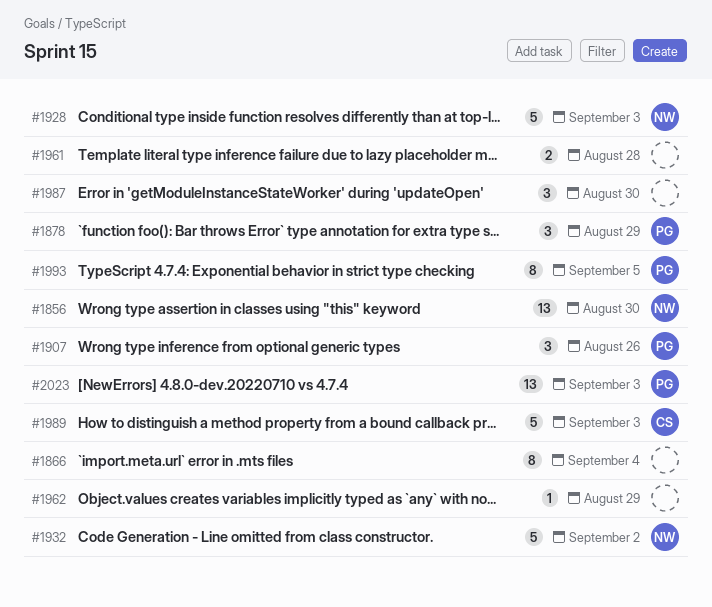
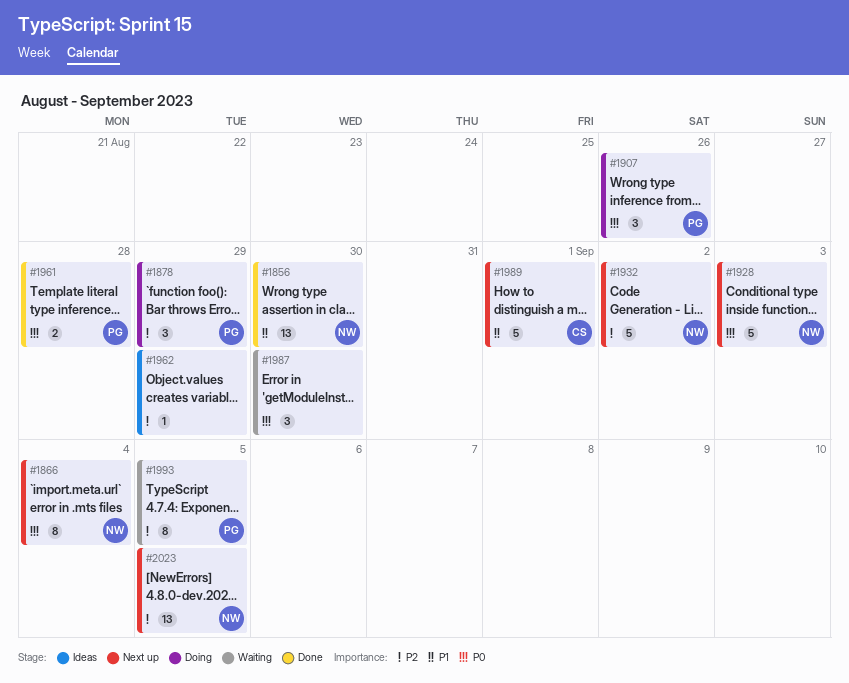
#1866, owner: none -> NW
#1961, owner: none -> PG
#1989, due: Sep 3 -> Sep 1
#2023, owner: PG -> NW
#2023, due: Sep 3 -> Sep 5

